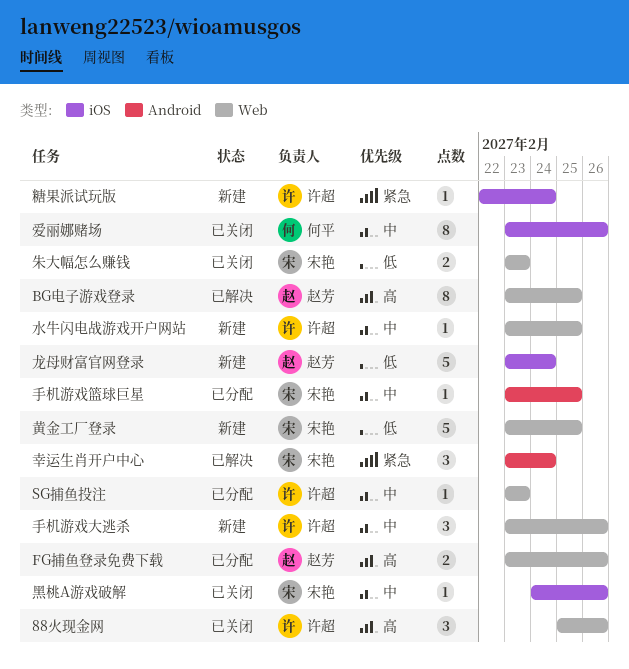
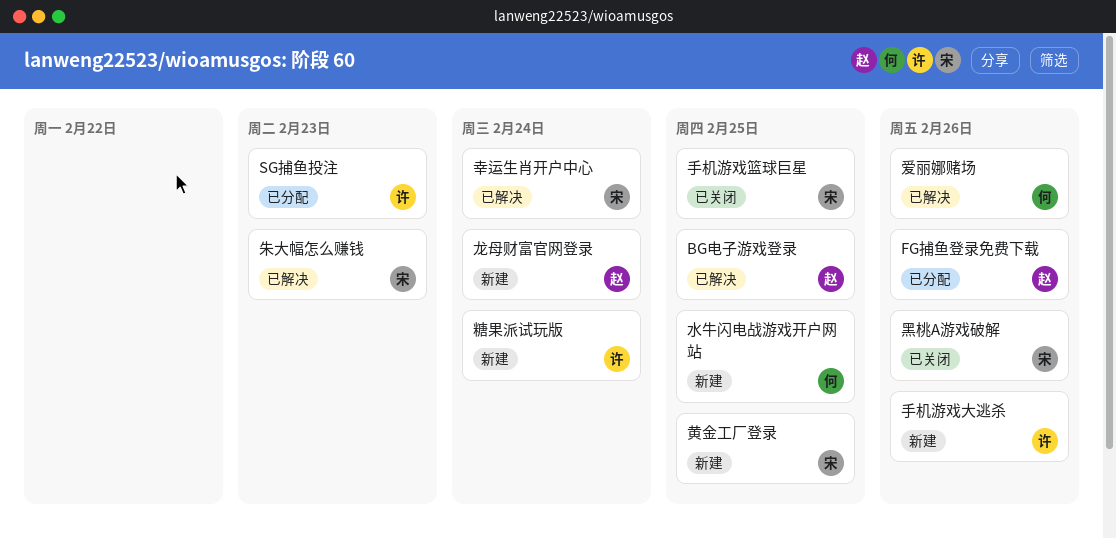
88火现金网: present -> none
手机游戏篮球巨星, status: 已分配 -> 已关闭
朱大幅怎么赚钱, status: 已关闭 -> 已解决
水牛闪电战游戏开户网站, owner: 许超 -> 何平
爱丽娜赌场, status: 已关闭 -> 已解决

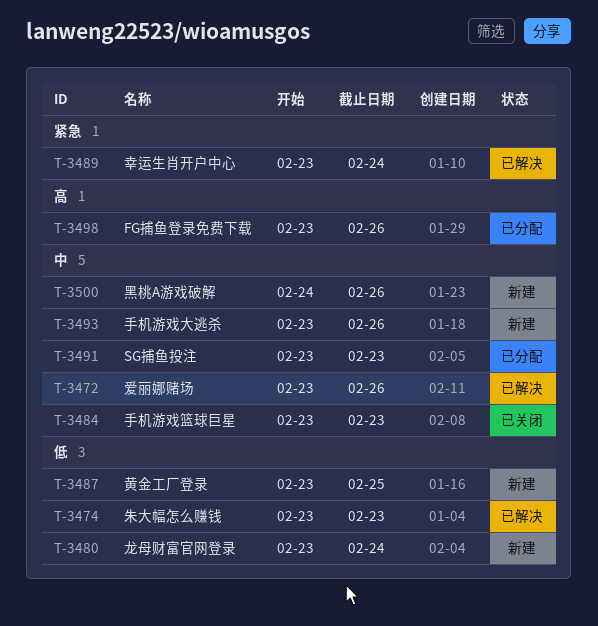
BG电子游戏登录: present -> none
手机游戏篮球巨星, due: Feb 25 -> Feb 23
水牛闪电战游戏开户网站: present -> none
糖果派试玩版: present -> none
黑桃A游戏破解, status: 已关闭 -> 新建

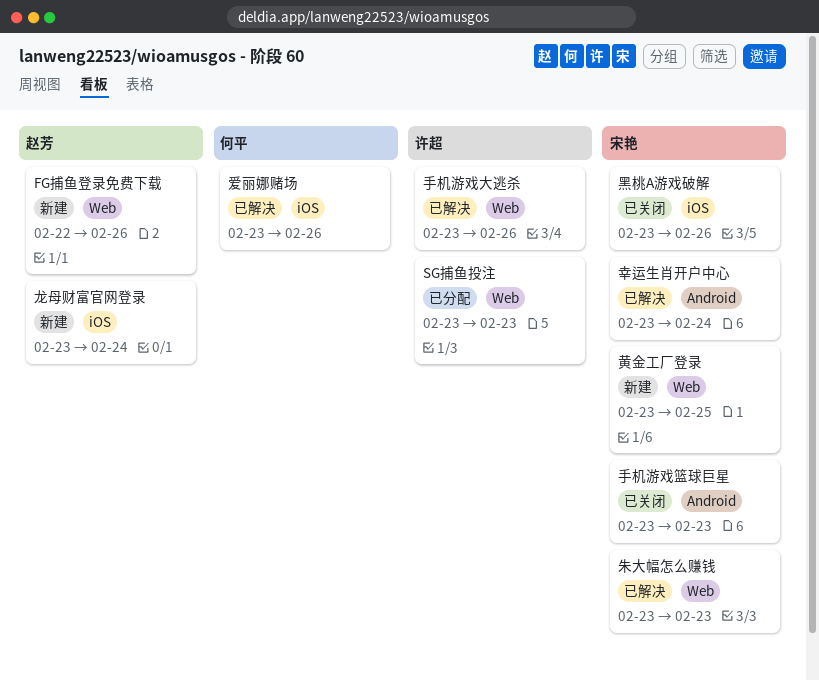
FG捕鱼登录免费下载, status: 已分配 -> 新建
FG捕鱼登录免费下载, start: Feb 23 -> Feb 22
手机游戏大逃杀, status: 新建 -> 已解决
黑桃A游戏破解, status: 新建 -> 已关闭
黑桃A游戏破解, start: Feb 24 -> Feb 23

